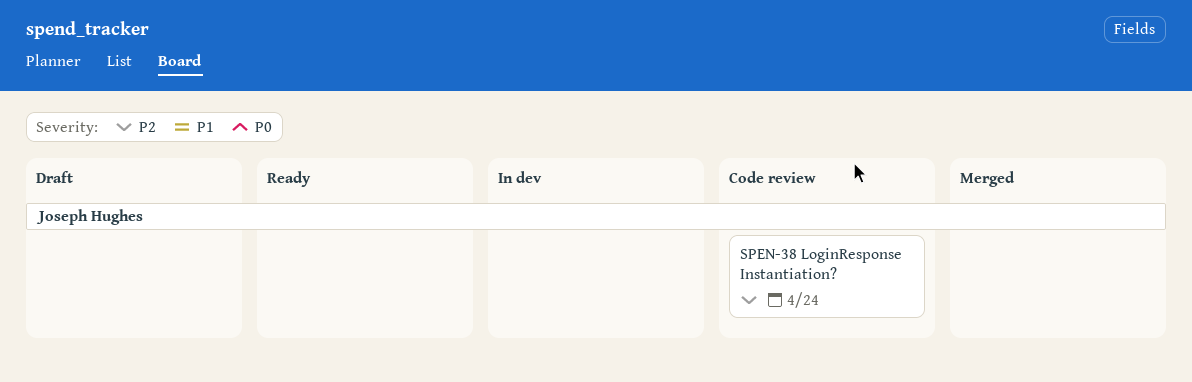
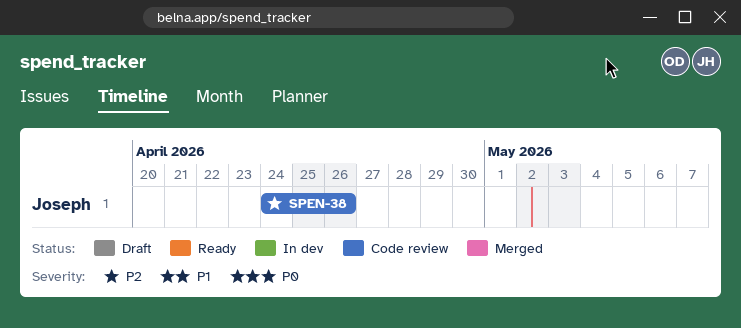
SPEN-38, due: Apr 24 -> Apr 26

